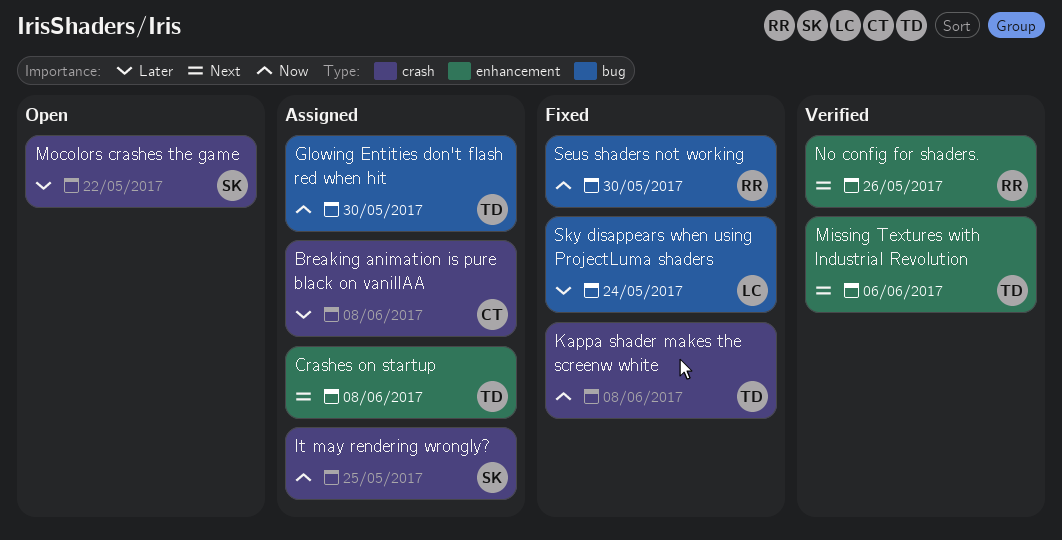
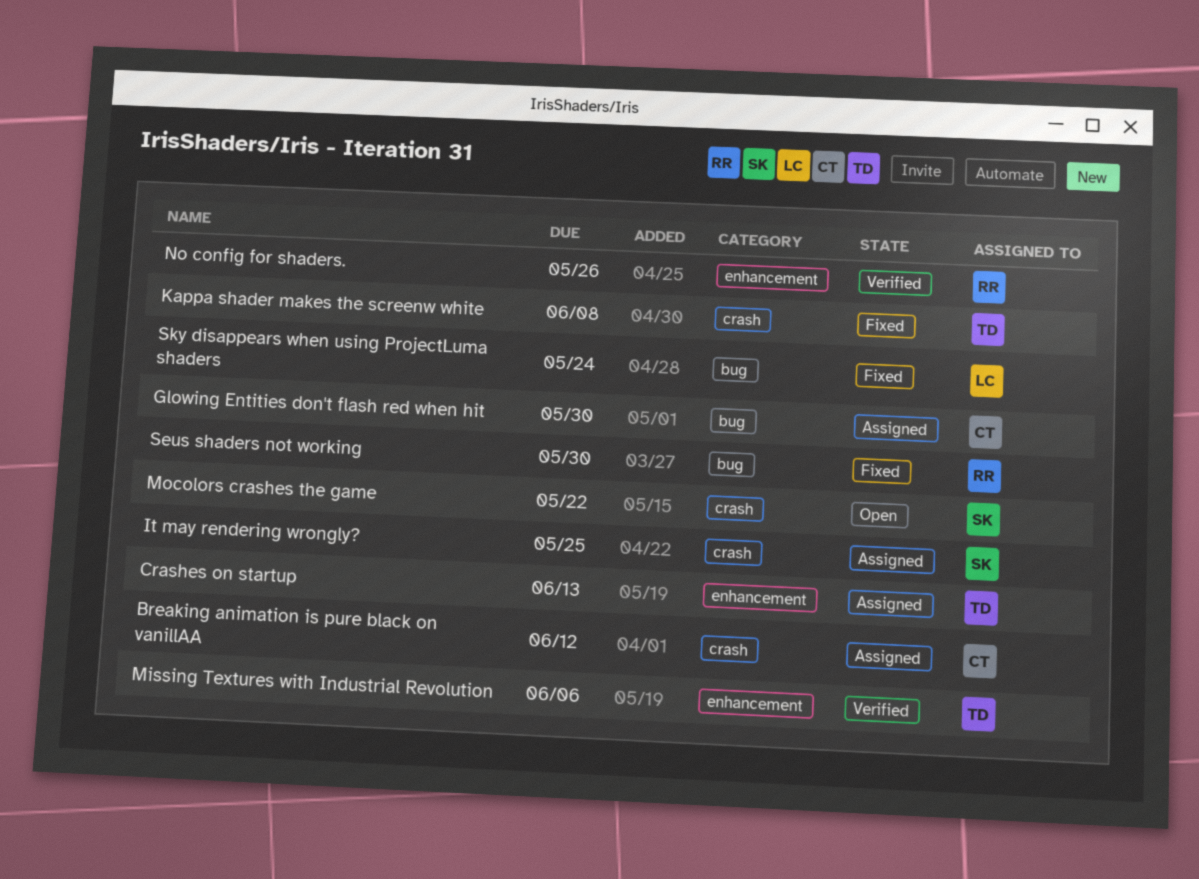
Breaking animation is pure black on vanillAA, due: Jun 8 -> Jun 12
Crashes on startup, due: Jun 8 -> Jun 13
Glowing Entities don't flash red when hit, owner: TD -> CT

